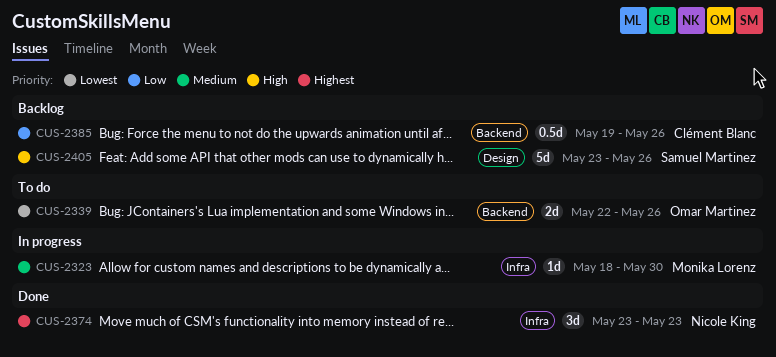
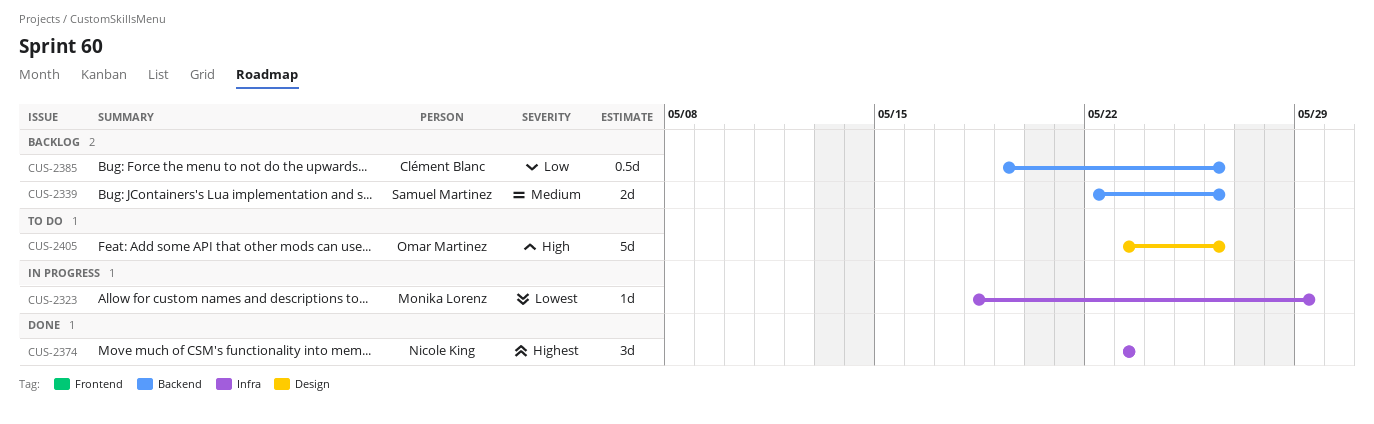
CUS-2323, priority: Medium -> Lowest
CUS-2323, due: May 30 -> May 29
CUS-2339, status: To do -> Backlog
CUS-2339, owner: Omar Martinez -> Samuel Martinez
CUS-2339, priority: Lowest -> Medium
CUS-2405, status: Backlog -> To do
CUS-2405, owner: Samuel Martinez -> Omar Martinez

